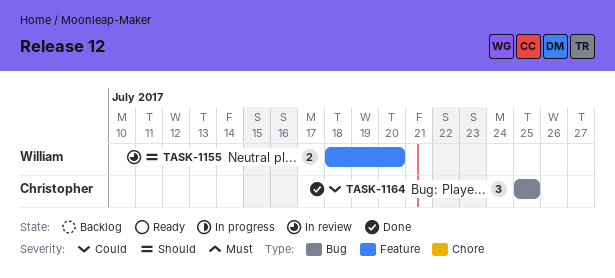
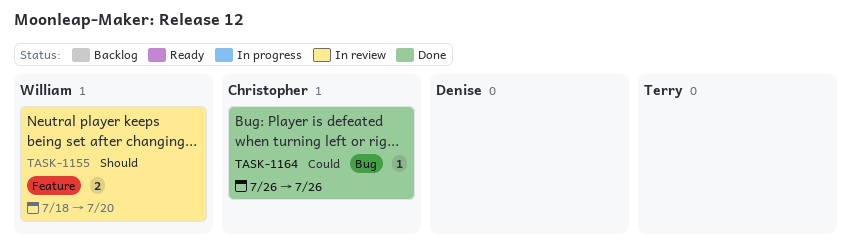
TASK-1164, estimate: 3 -> 1
TASK-1164, start: Jul 25 -> Jul 26
TASK-1164, due: Jul 25 -> Jul 26

